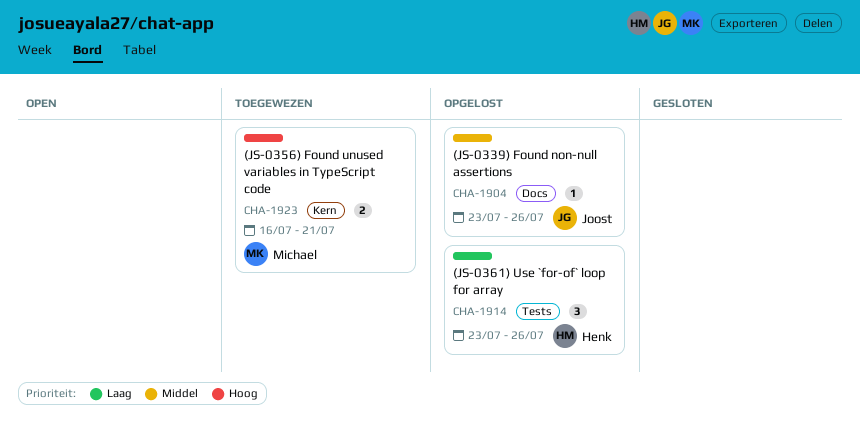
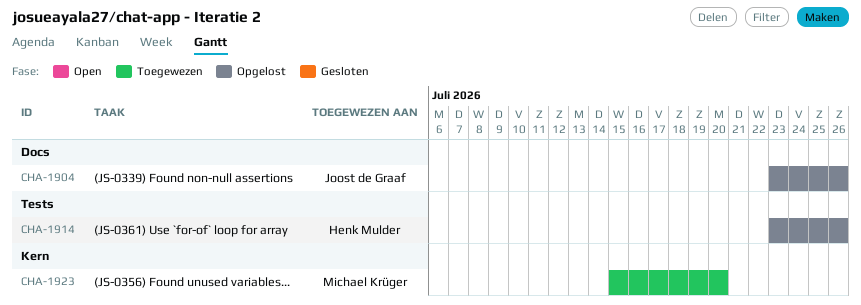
CHA-1923, start: Jul 16 -> Jul 15
CHA-1923, due: Jul 21 -> Jul 20

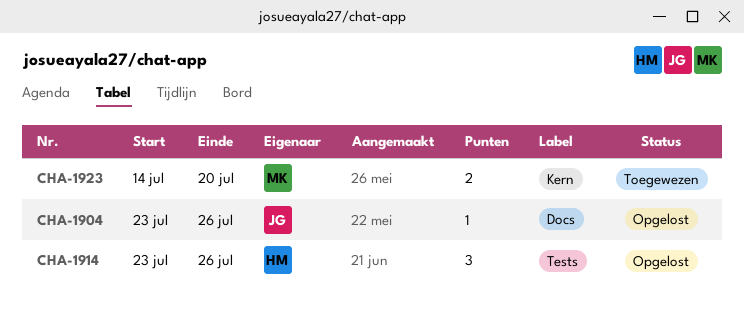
CHA-1923, start: Jul 15 -> Jul 14

